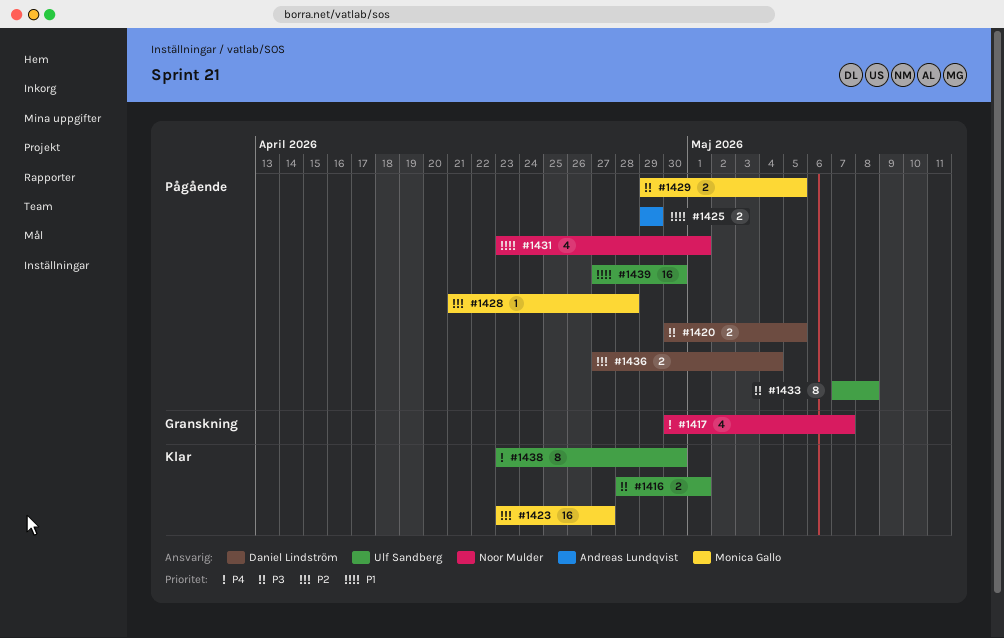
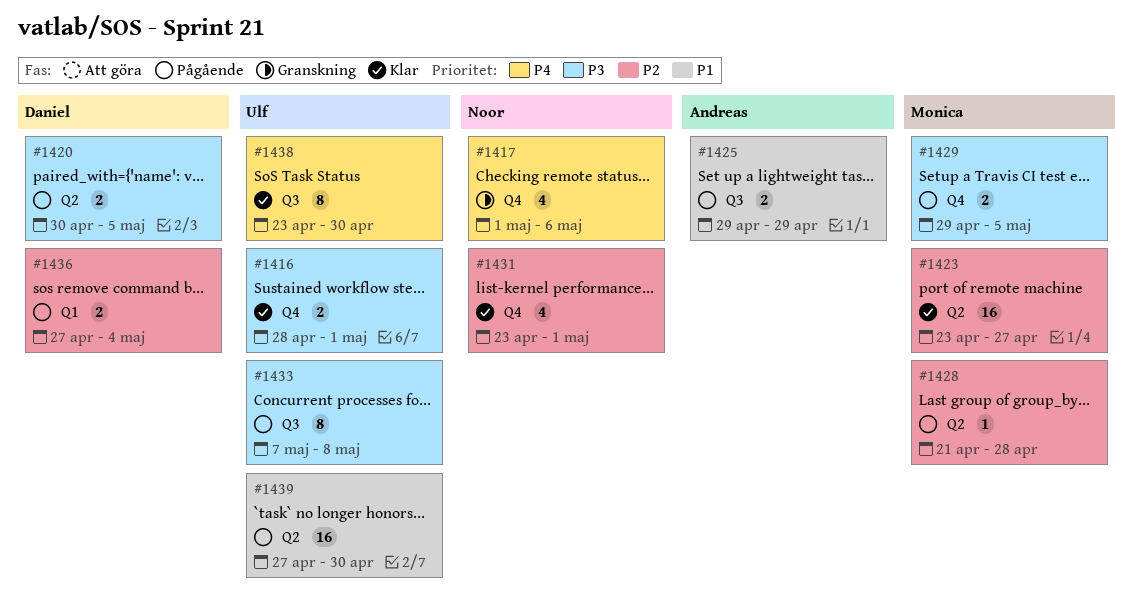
#1417, start: Apr 30 -> May 1
#1417, due: May 7 -> May 6
#1431, status: Pågående -> Klar
#1431, priority: P1 -> P2

